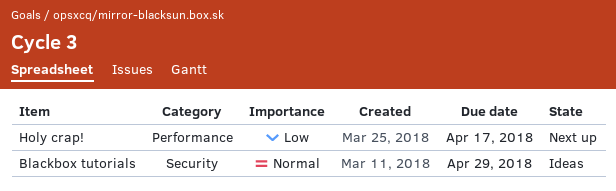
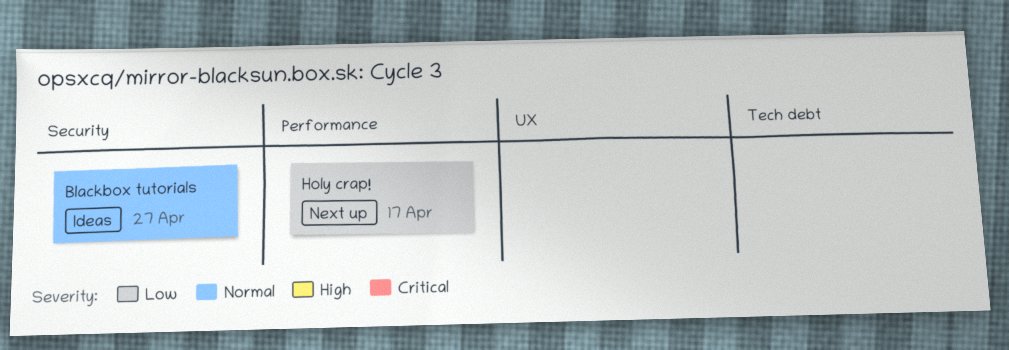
Blackbox tutorials, due: Apr 29 -> Apr 27

